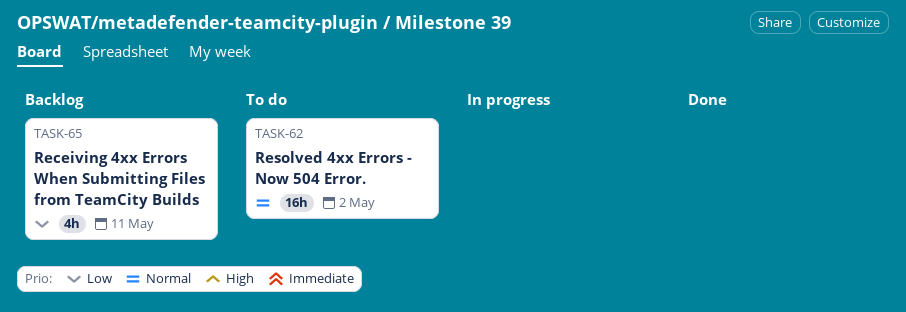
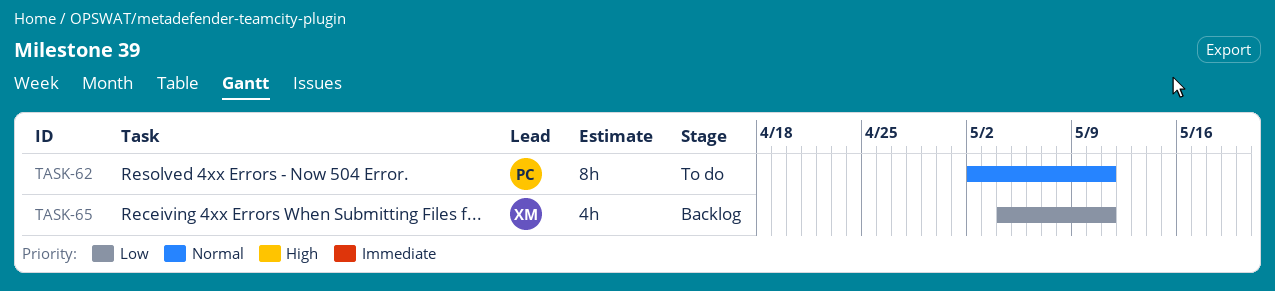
TASK-62, estimate: 16h -> 8h
TASK-62, due: May 2 -> May 11

